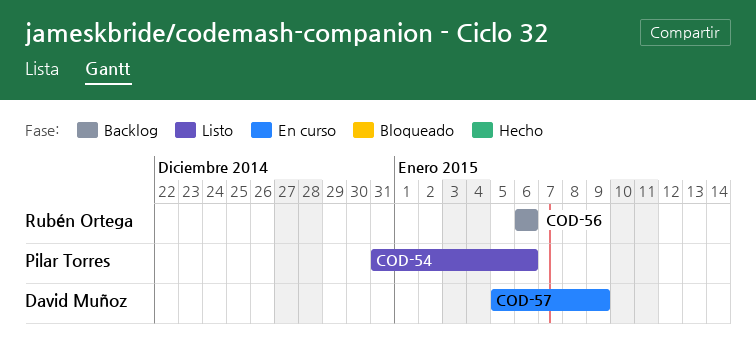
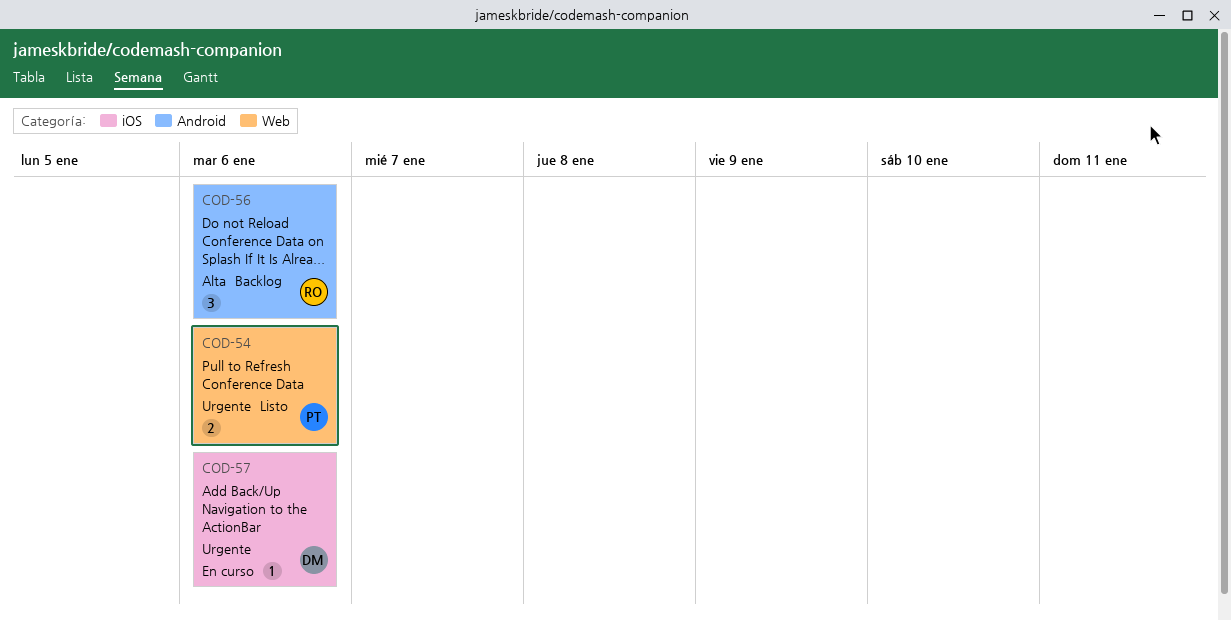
COD-57, due: Jan 9 -> Jan 6

